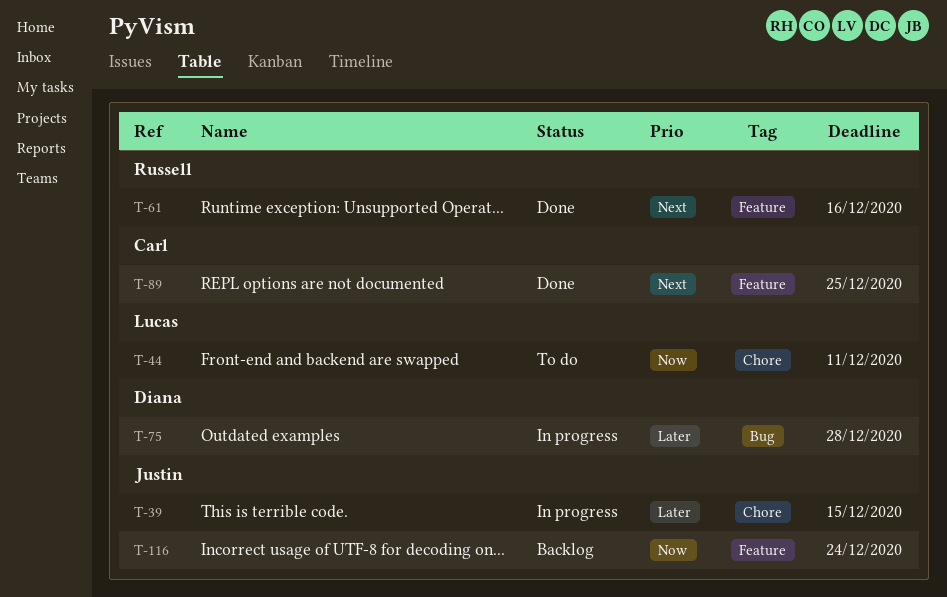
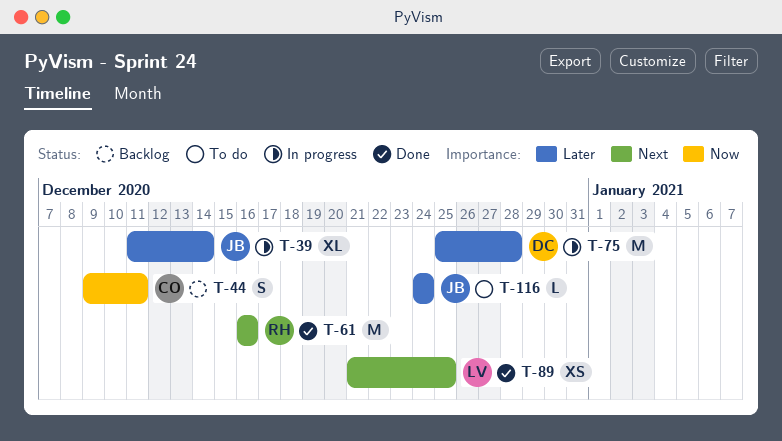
T-39, due: Dec 15 -> Dec 14
T-44, status: To do -> Backlog
T-44, owner: Lucas -> Carl
T-89, owner: Carl -> Lucas
T-116, status: Backlog -> To do
T-116, priority: Now -> Later

